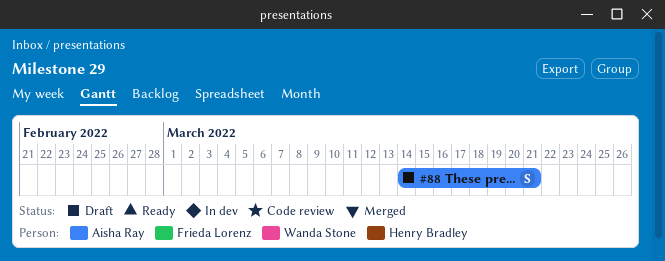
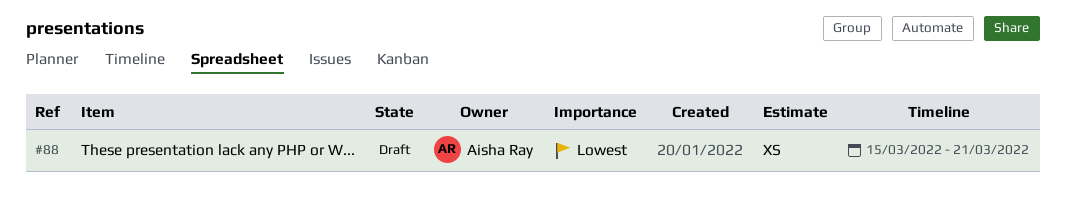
#88, estimate: S -> XS
#88, start: Mar 14 -> Mar 15

